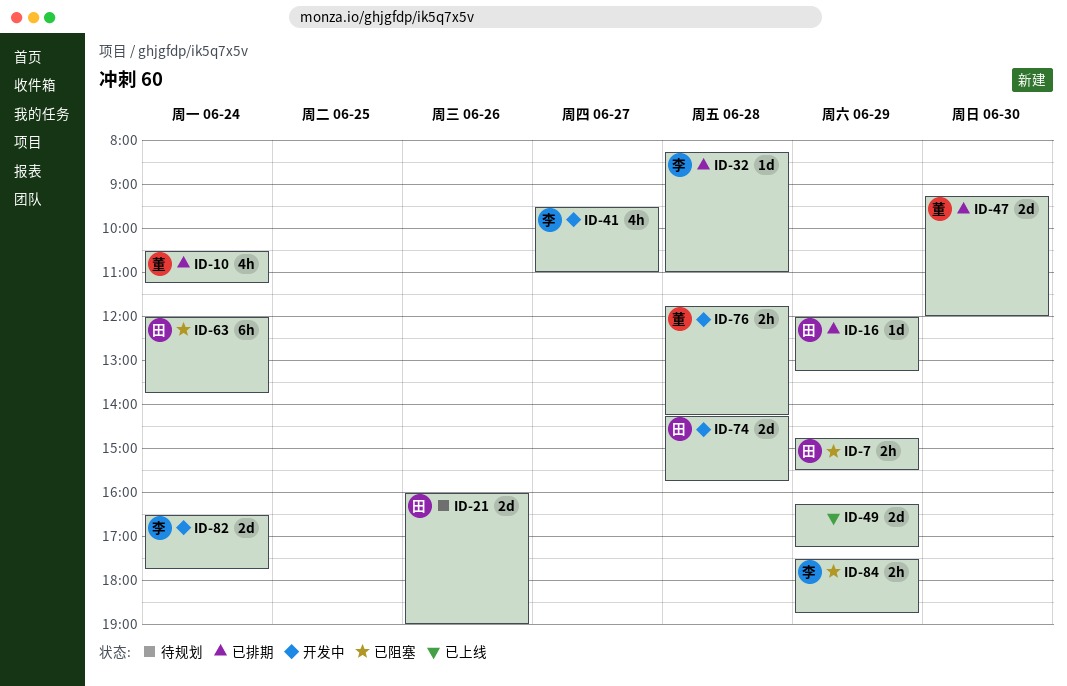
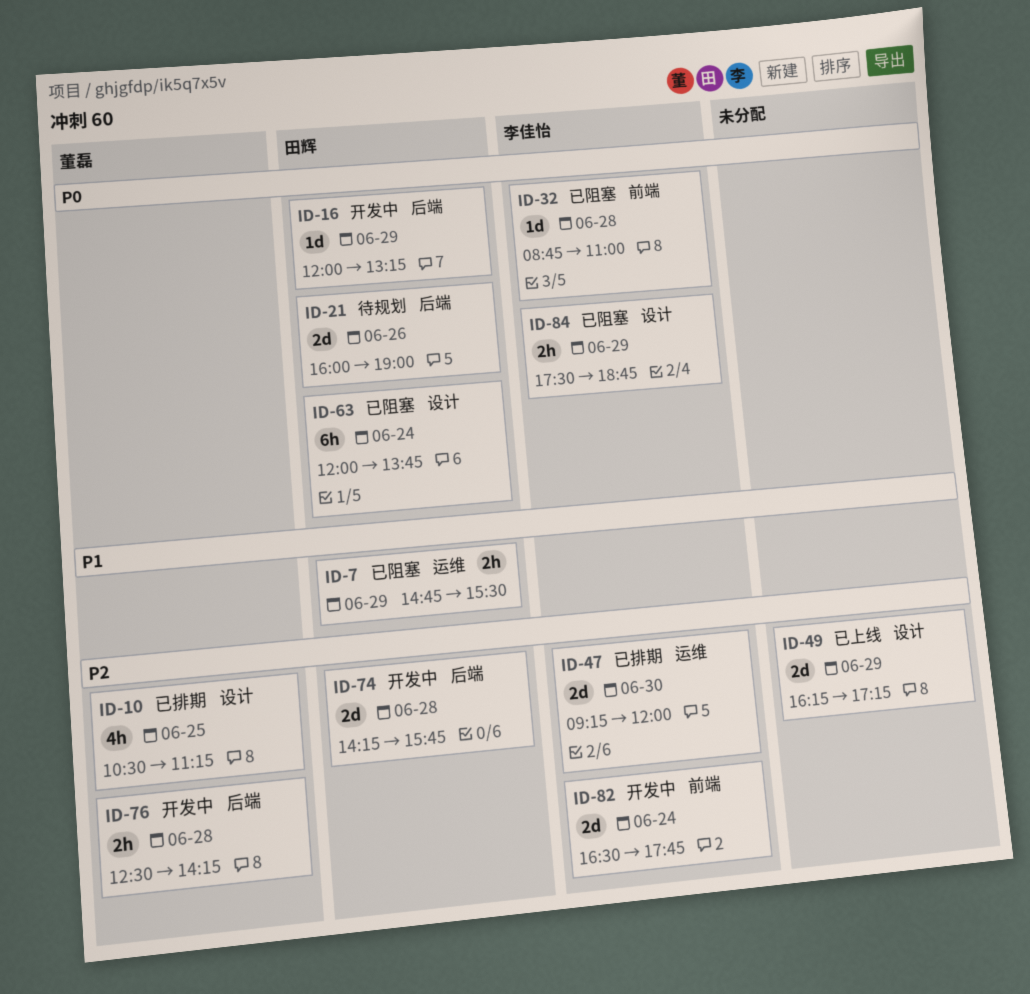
ID-10, day: Jun 24 -> Jun 25
ID-16, status: 已排期 -> 开发中
ID-32, status: 已排期 -> 已阻塞
ID-32, begins: 08:15 -> 08:45
ID-41: present -> none
ID-47, owner: 董磊 -> 李佳怡
ID-76, begins: 11:45 -> 12:30

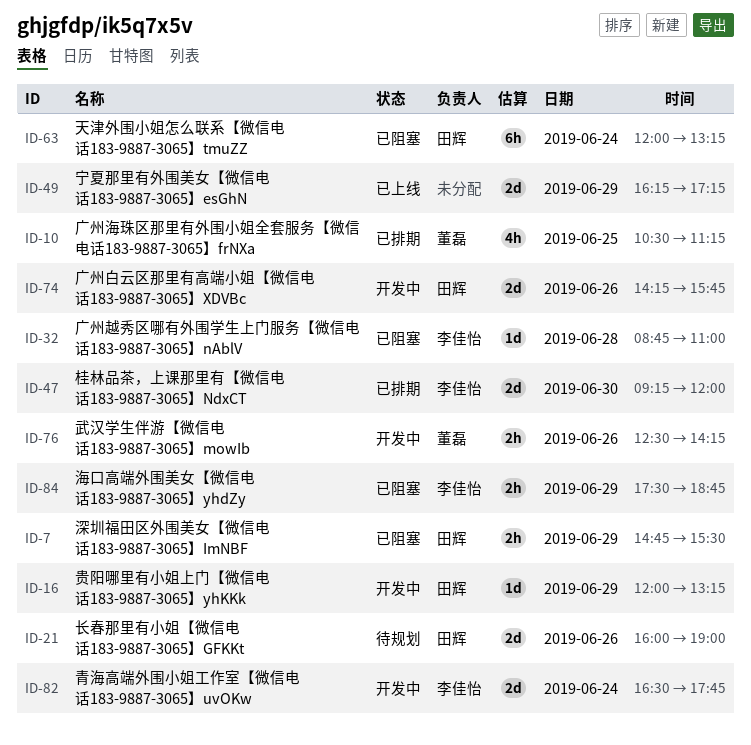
ID-63, ends: 13:45 -> 13:15
ID-74, day: Jun 28 -> Jun 26
ID-76, day: Jun 28 -> Jun 26

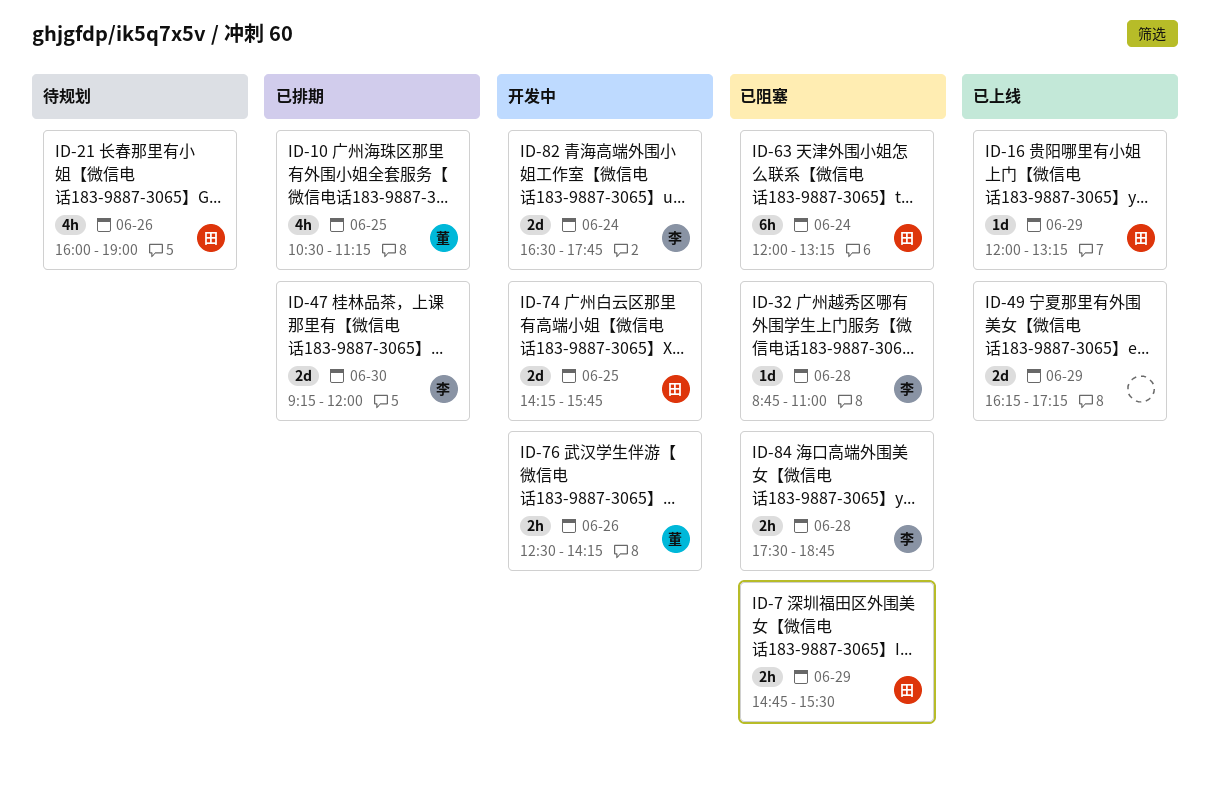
ID-16, status: 开发中 -> 已上线
ID-21, estimate: 2d -> 4h
ID-74, day: Jun 26 -> Jun 25
ID-84, day: Jun 29 -> Jun 28

